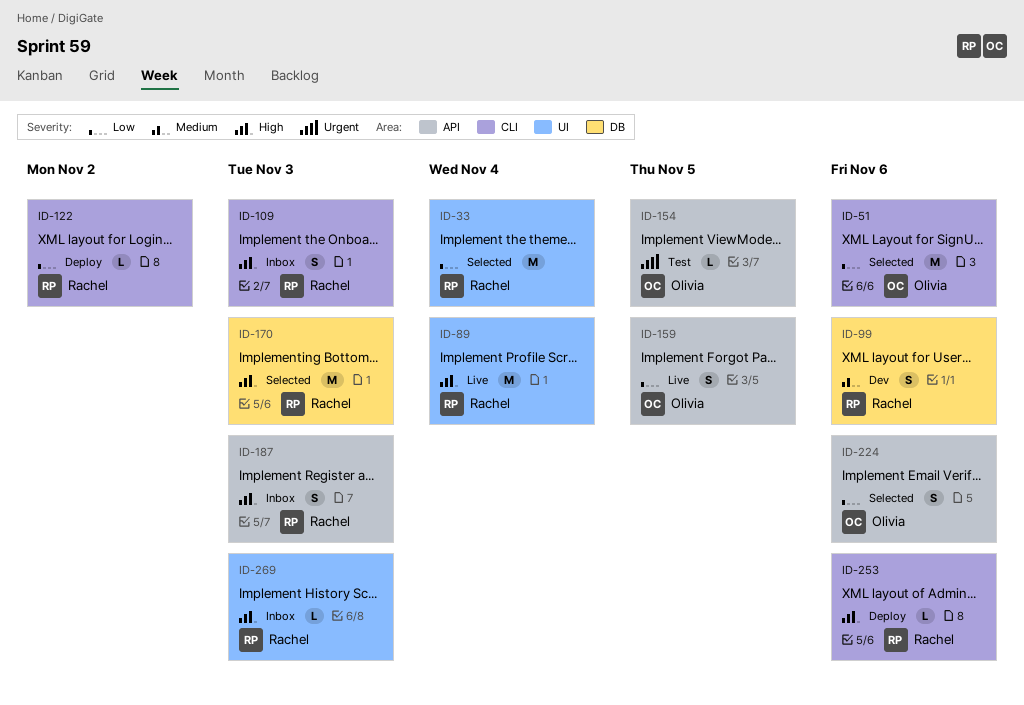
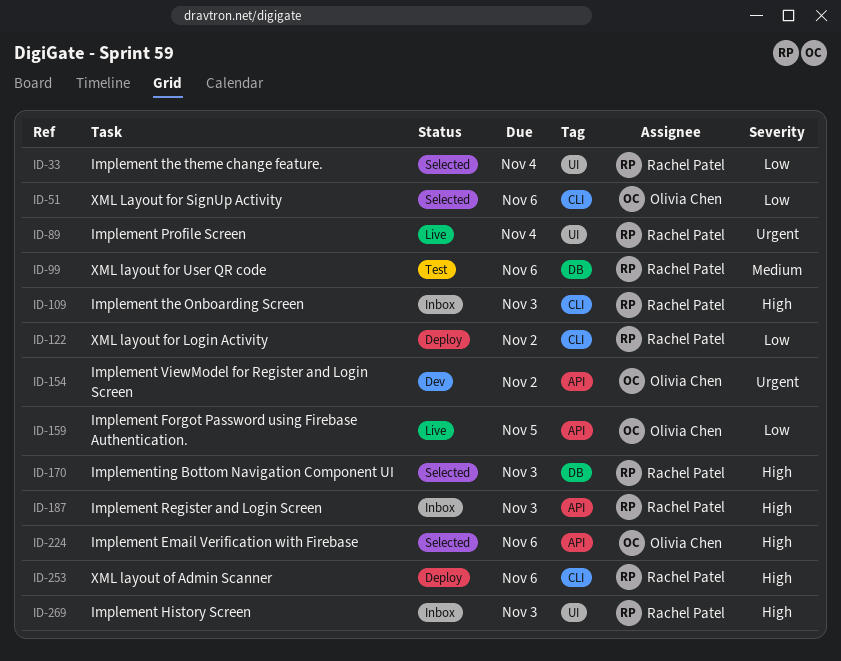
ID-89, priority: High -> Urgent
ID-99, status: Dev -> Test
ID-154, status: Test -> Dev
ID-154, due: Nov 5 -> Nov 2
ID-224, priority: Low -> High

